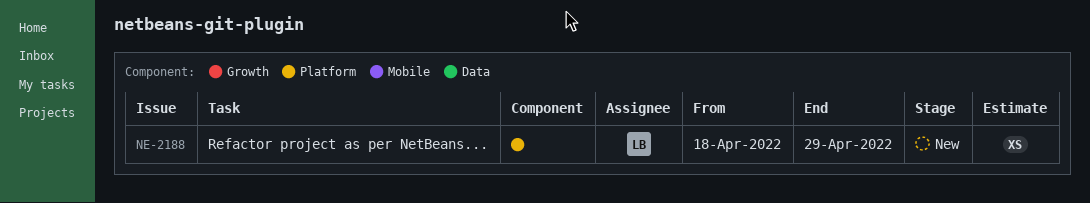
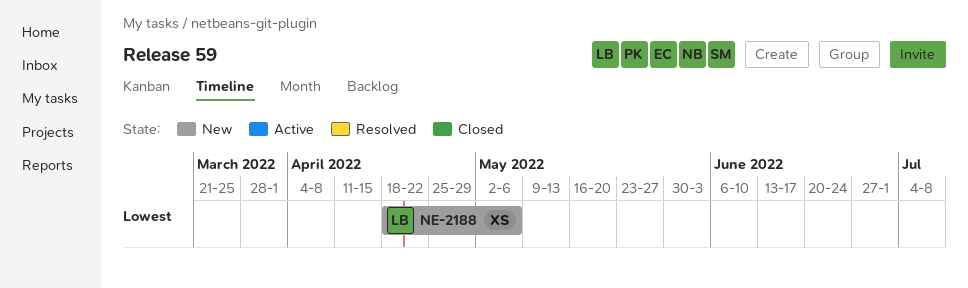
NE-2188, due: Apr 29 -> May 6

